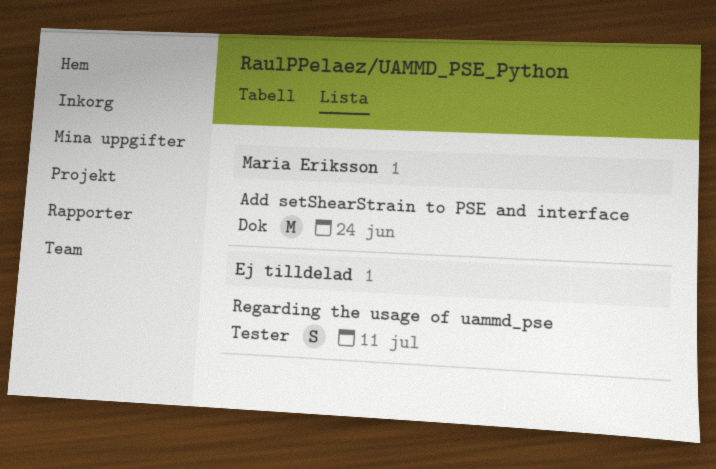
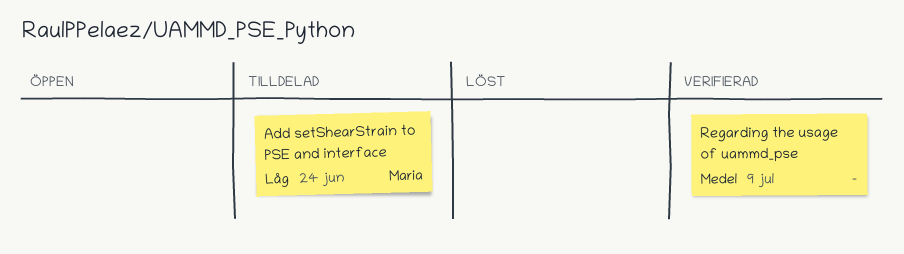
Regarding the usage of uammd_pse, due: Jul 11 -> Jul 9

